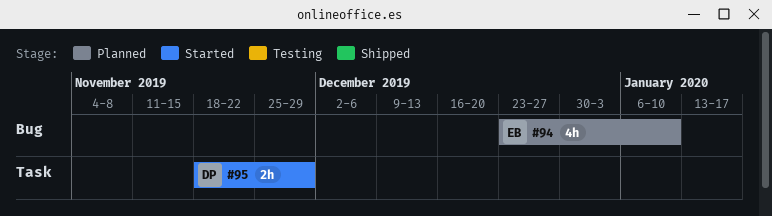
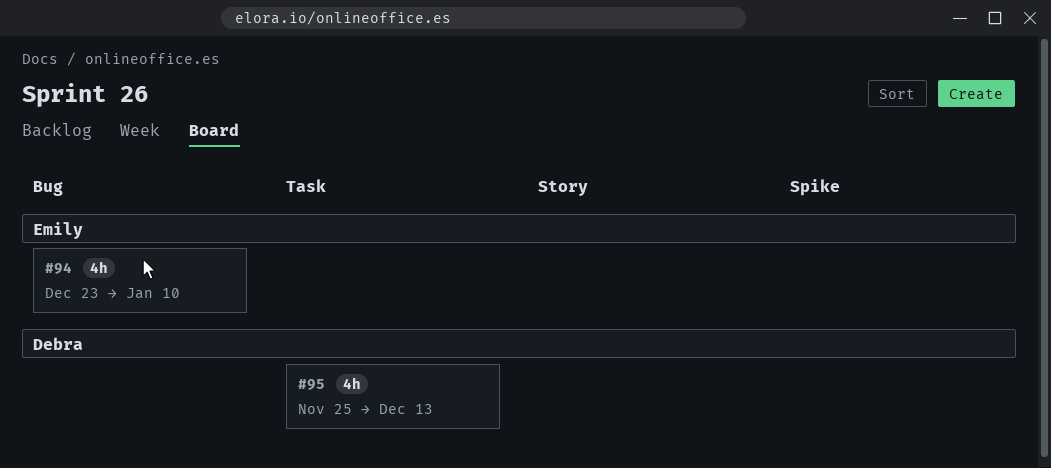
#95, estimate: 2h -> 4h
#95, start: Nov 18 -> Nov 25
#95, due: Nov 29 -> Dec 13

